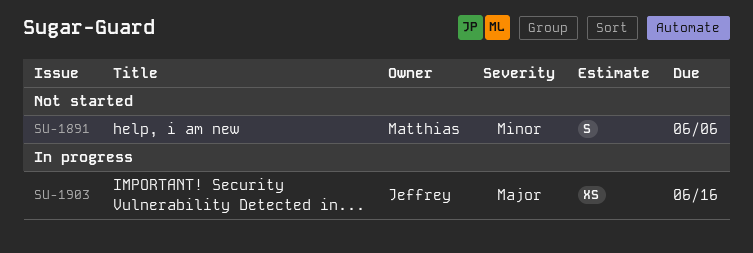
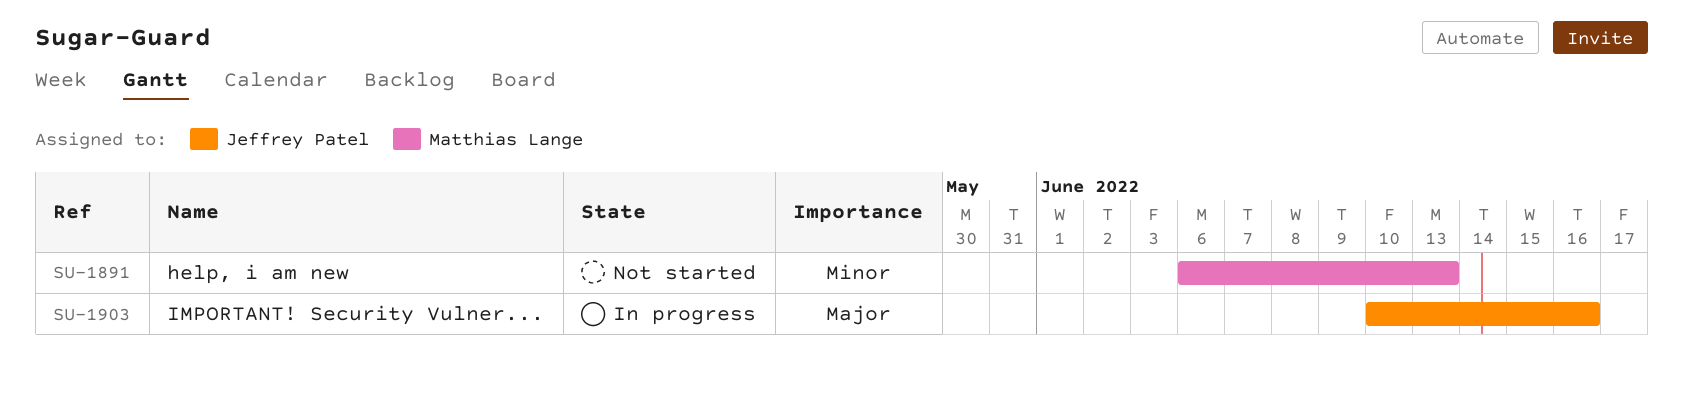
SU-1891, due: Jun 6 -> Jun 13

